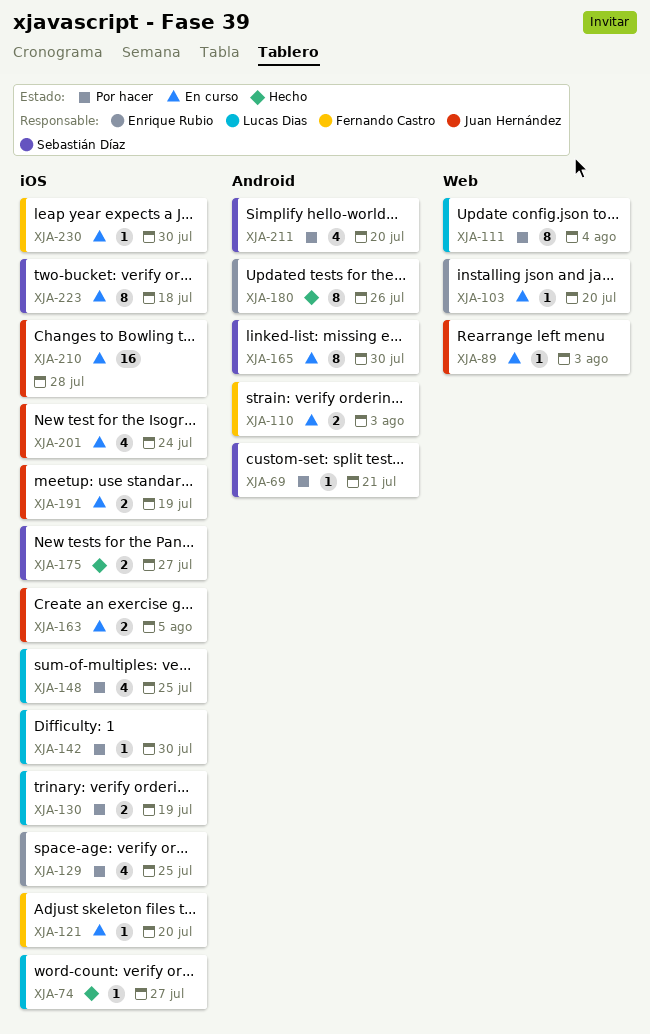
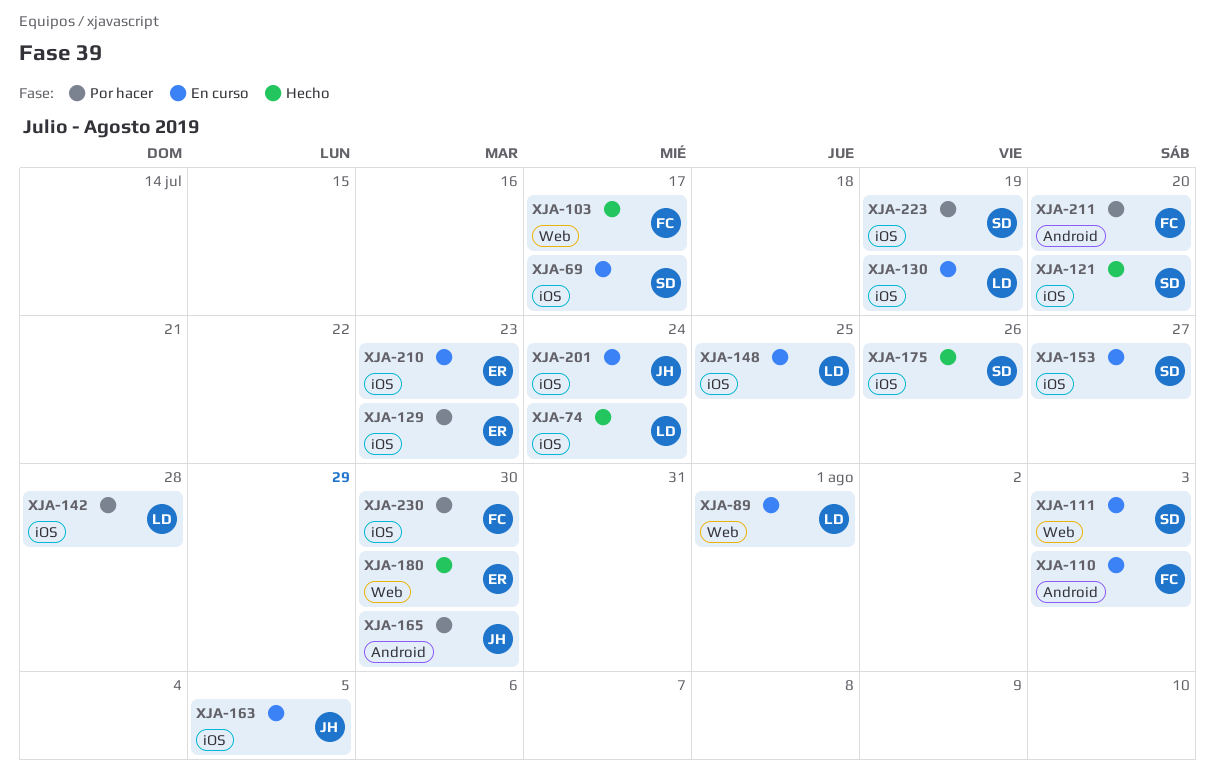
XJA-69, status: Por hacer -> En curso
XJA-69, label: Android -> iOS
XJA-69, due: Jul 21 -> Jul 17
XJA-74, due: Jul 27 -> Jul 24
XJA-89, owner: Juan Hernández -> Lucas Dias
XJA-89, due: Aug 3 -> Aug 1
XJA-103, status: En curso -> Hecho
XJA-103, owner: Enrique Rubio -> Fernando Castro
XJA-103, due: Jul 20 -> Jul 17
XJA-111, status: Por hacer -> En curso
XJA-111, owner: Lucas Dias -> Sebastián Díaz
XJA-111, due: Aug 4 -> Aug 3
XJA-121, status: En curso -> Hecho
XJA-121, owner: Fernando Castro -> Sebastián Díaz
XJA-129, due: Jul 25 -> Jul 23
XJA-130, status: Por hacer -> En curso
XJA-142, due: Jul 30 -> Jul 28
XJA-148, status: Por hacer -> En curso
XJA-153: none -> present
XJA-165, status: En curso -> Por hacer
XJA-165, owner: Sebastián Díaz -> Juan Hernández
XJA-175, due: Jul 27 -> Jul 26
XJA-180, label: Android -> Web
XJA-180, due: Jul 26 -> Jul 30
XJA-191: present -> none
XJA-210, owner: Juan Hernández -> Enrique Rubio
XJA-210, due: Jul 28 -> Jul 23
XJA-211, owner: Sebastián Díaz -> Fernando Castro
XJA-223, status: En curso -> Por hacer
XJA-223, due: Jul 18 -> Jul 19
XJA-230, status: En curso -> Por hacer

